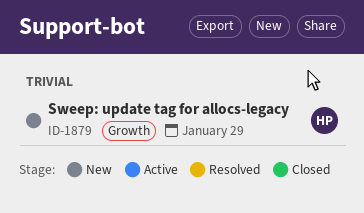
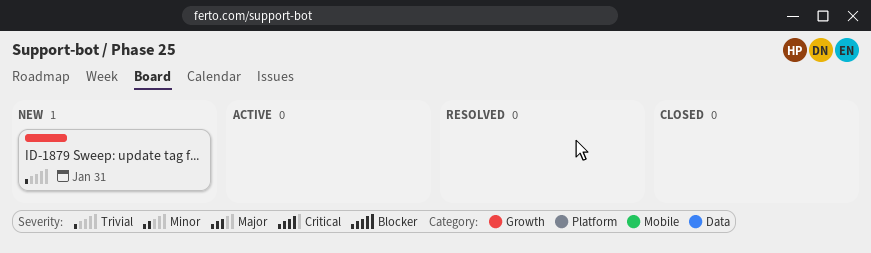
ID-1879, due: Jan 29 -> Jan 31

